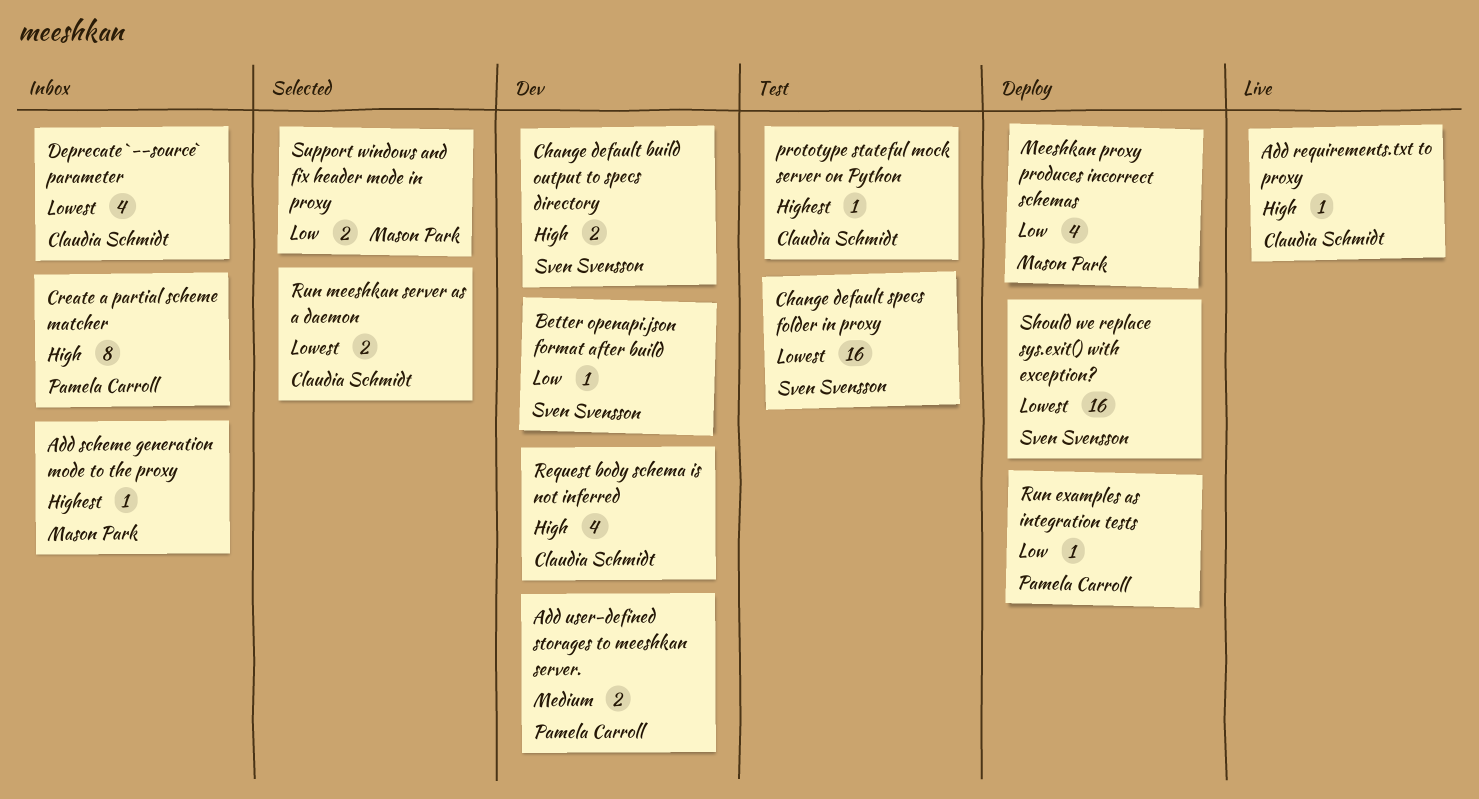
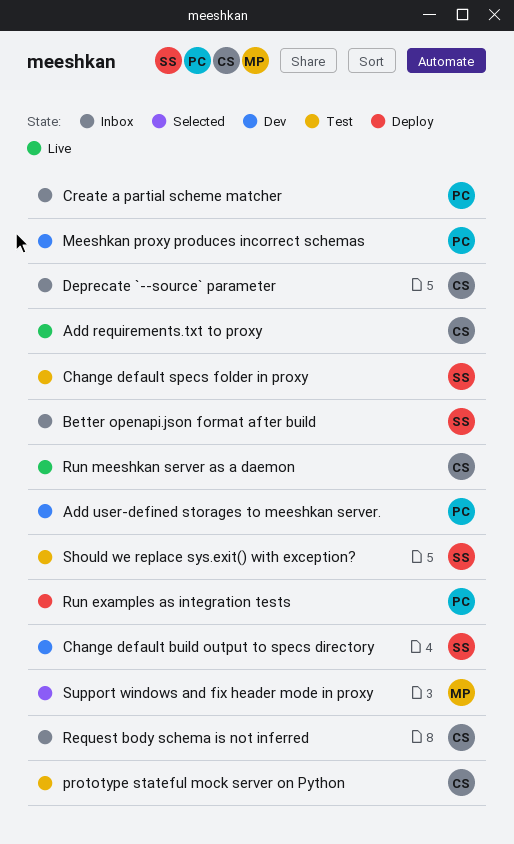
Add scheme generation mode to the proxy: present -> none
Better openapi.json format after build, status: Dev -> Inbox
Meeshkan proxy produces incorrect schemas, status: Deploy -> Dev
Meeshkan proxy produces incorrect schemas, owner: Mason Park -> Pamela Carroll
Request body schema is not inferred, status: Dev -> Inbox
Run meeshkan server as a daemon, status: Selected -> Live
Should we replace sys.exit() with exception?, status: Deploy -> Test

